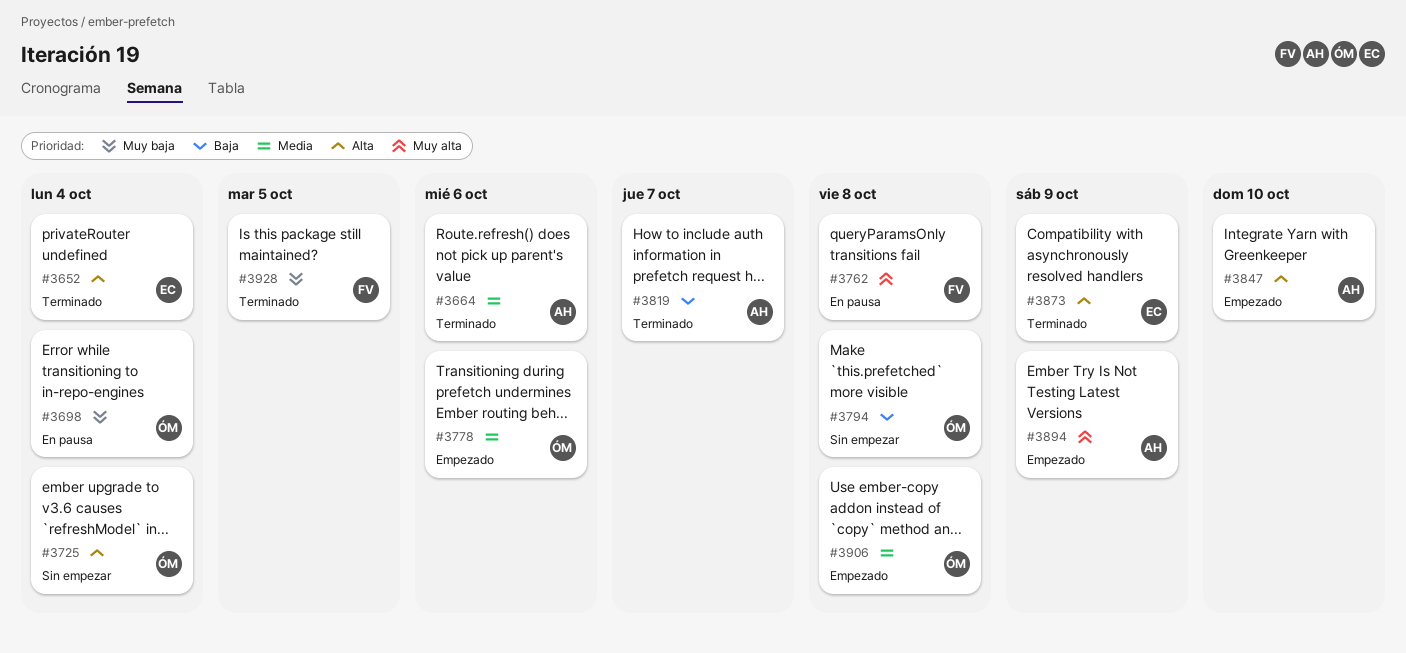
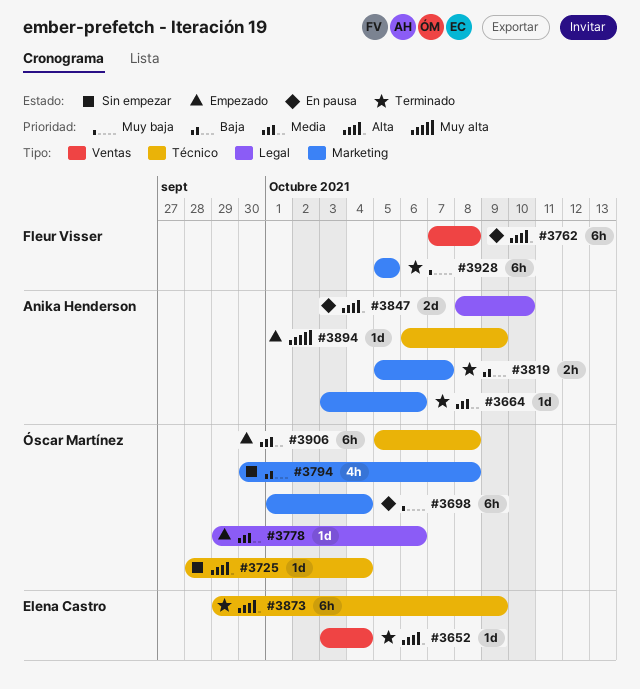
#3762, priority: Muy alta -> Alta
#3847, status: Empezado -> En pausa

